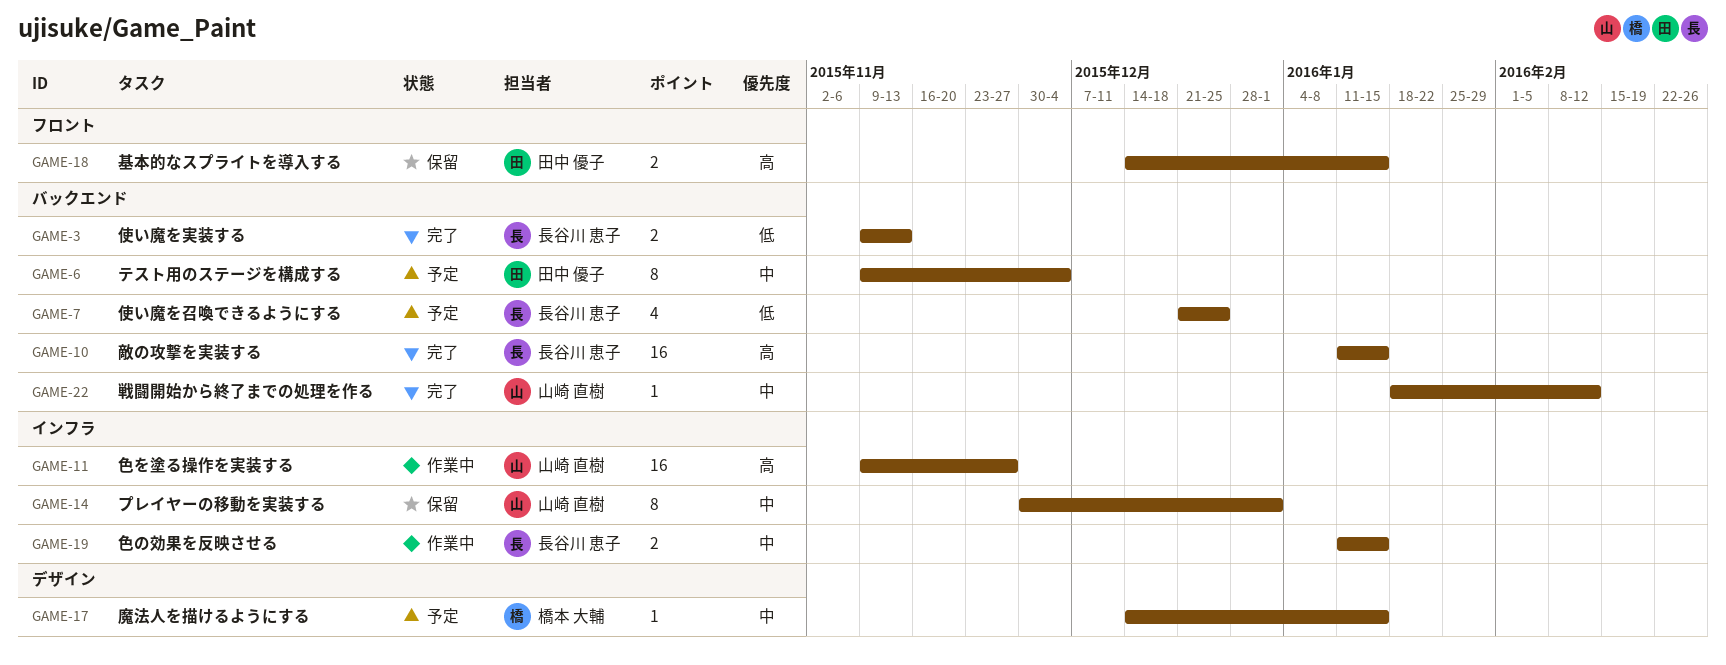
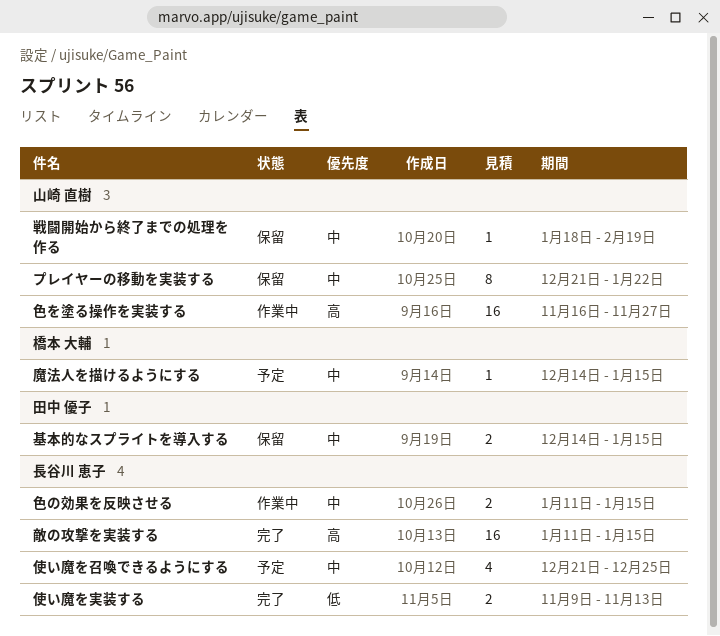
テスト用のステージを構成する: present -> none
プレイヤーの移動を実装する, start: Nov 30 -> Dec 21
プレイヤーの移動を実装する, due: Jan 1 -> Jan 22
使い魔を召喚できるようにする, priority: 低 -> 中
基本的なスプライトを導入する, priority: 高 -> 中
戦闘開始から終了までの処理を作る, status: 完了 -> 保留
戦闘開始から終了までの処理を作る, due: Feb 12 -> Feb 19
色を塗る操作を実装する, start: Nov 9 -> Nov 16

